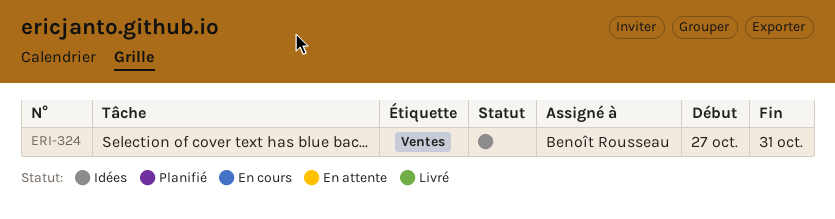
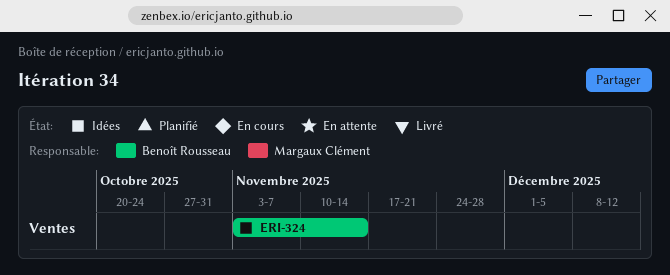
ERI-324, start: Oct 27 -> Nov 3
ERI-324, due: Oct 31 -> Nov 14

